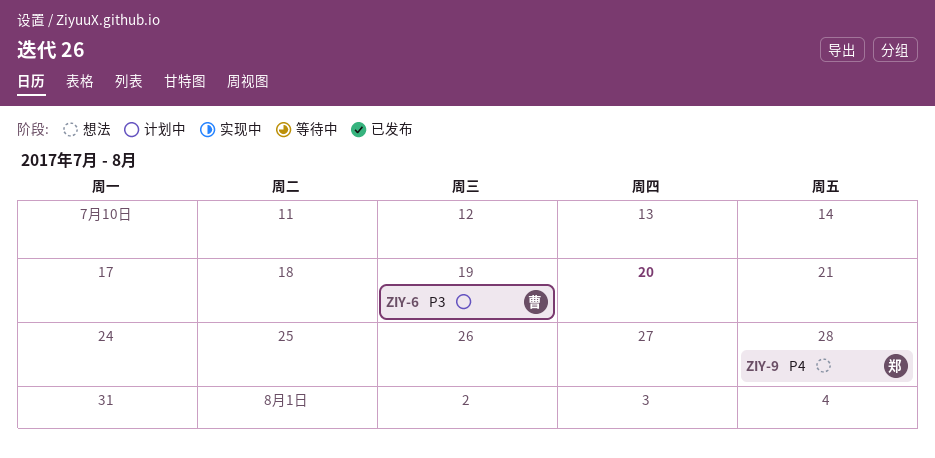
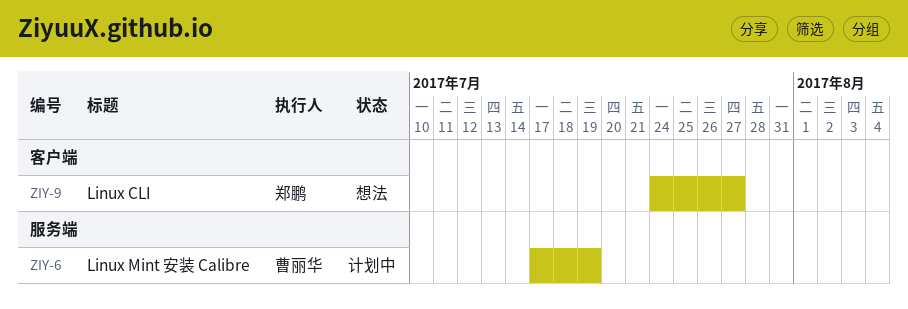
ZIY-9, due: Jul 28 -> Jul 27

